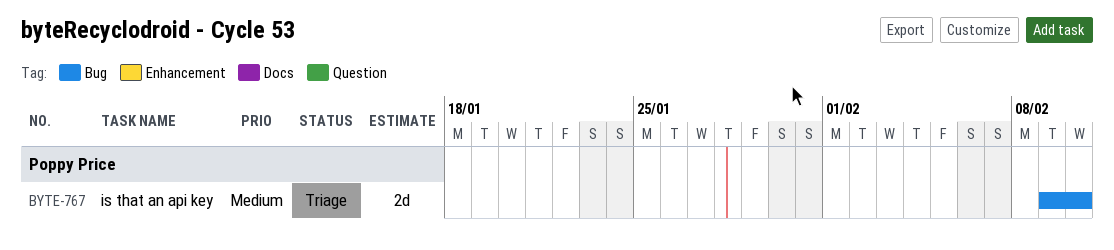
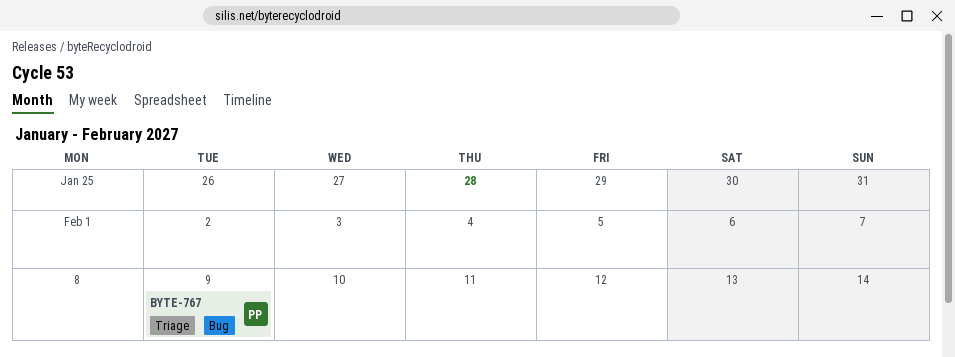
BYTE-767, due: Feb 10 -> Feb 9

